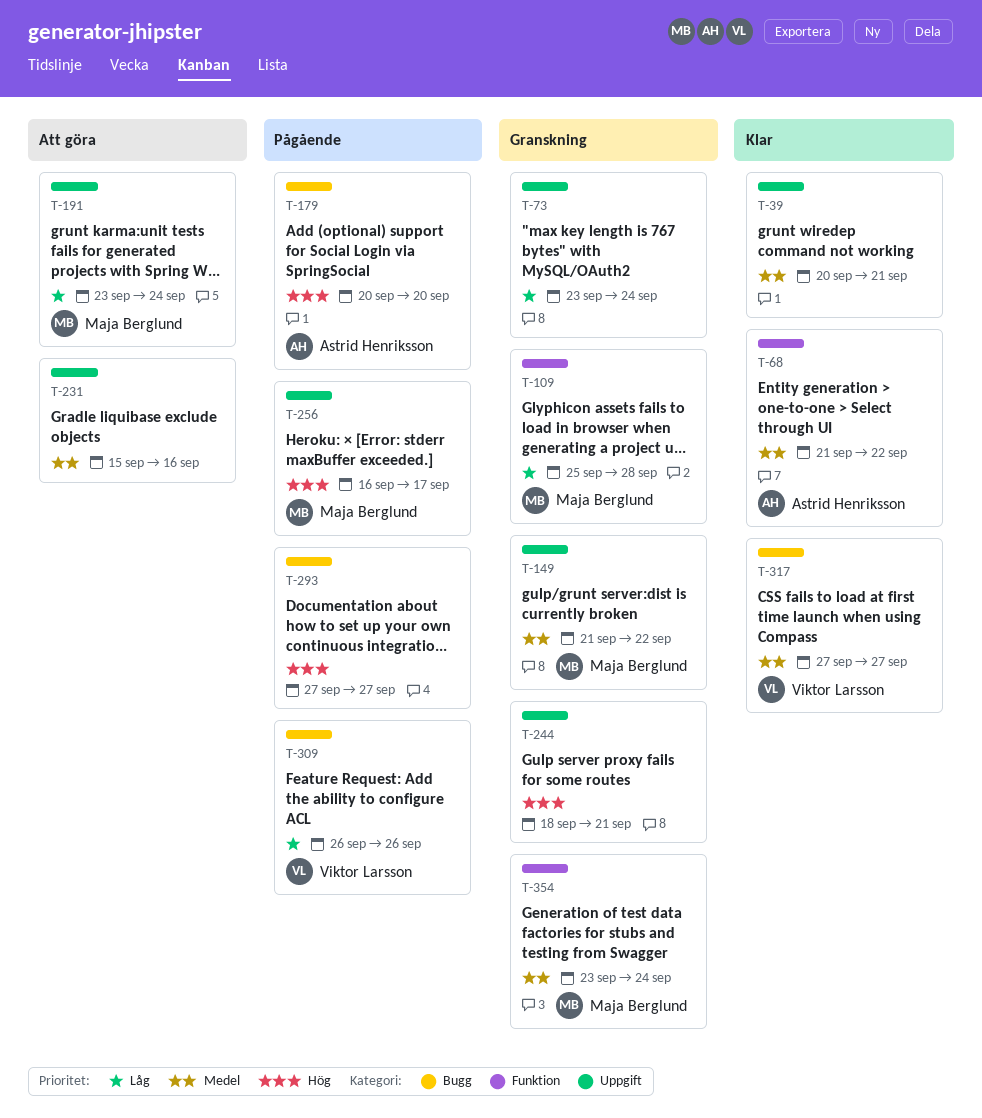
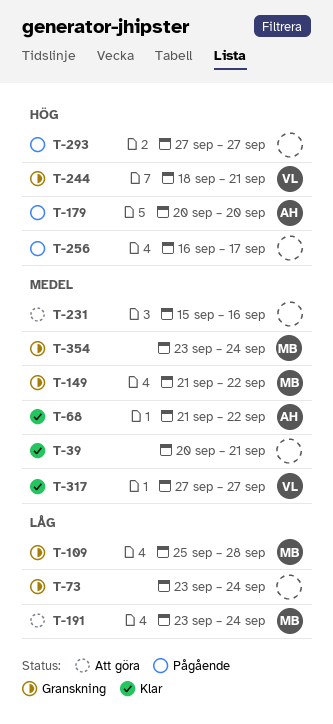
T-244, owner: none -> Viktor Larsson
T-256, owner: Maja Berglund -> none
T-309: present -> none

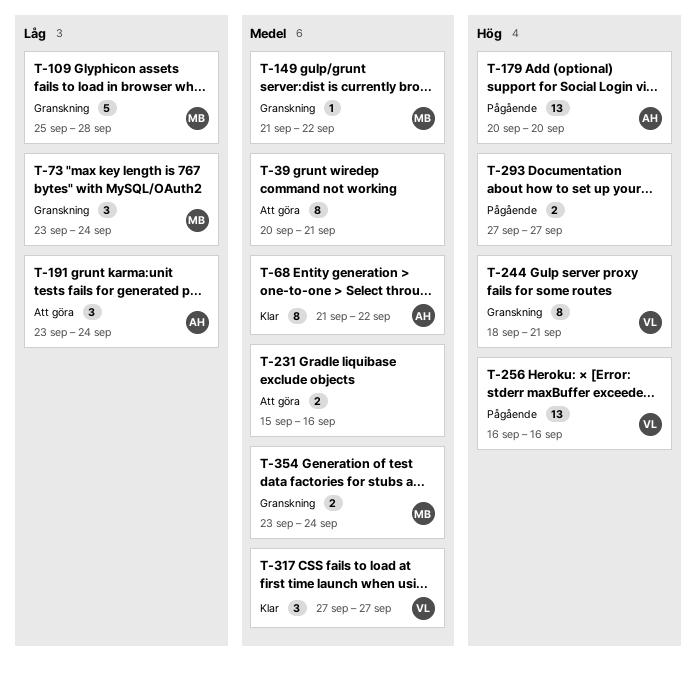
T-39, status: Klar -> Att göra
T-73, owner: none -> MB
T-191, owner: MB -> AH
T-256, owner: none -> VL
T-256, due: Sep 17 -> Sep 16

